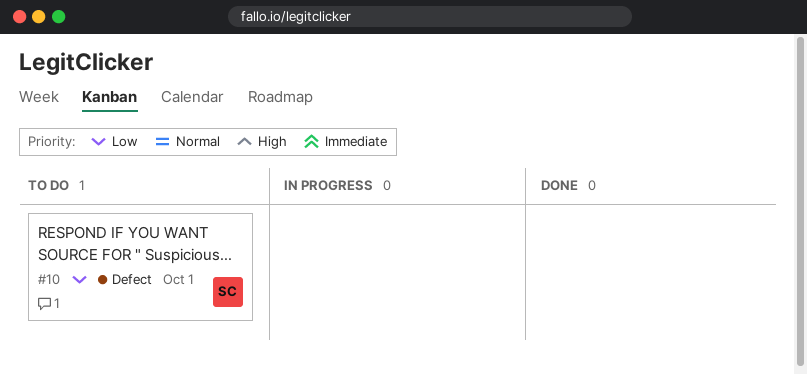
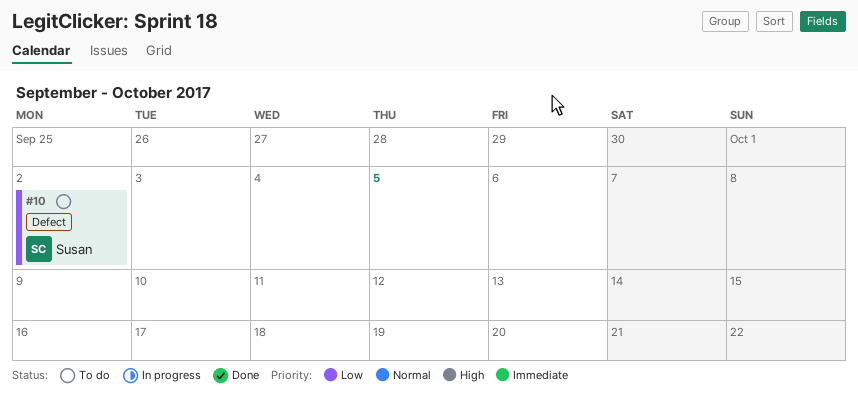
#10, due: Oct 1 -> Oct 2

